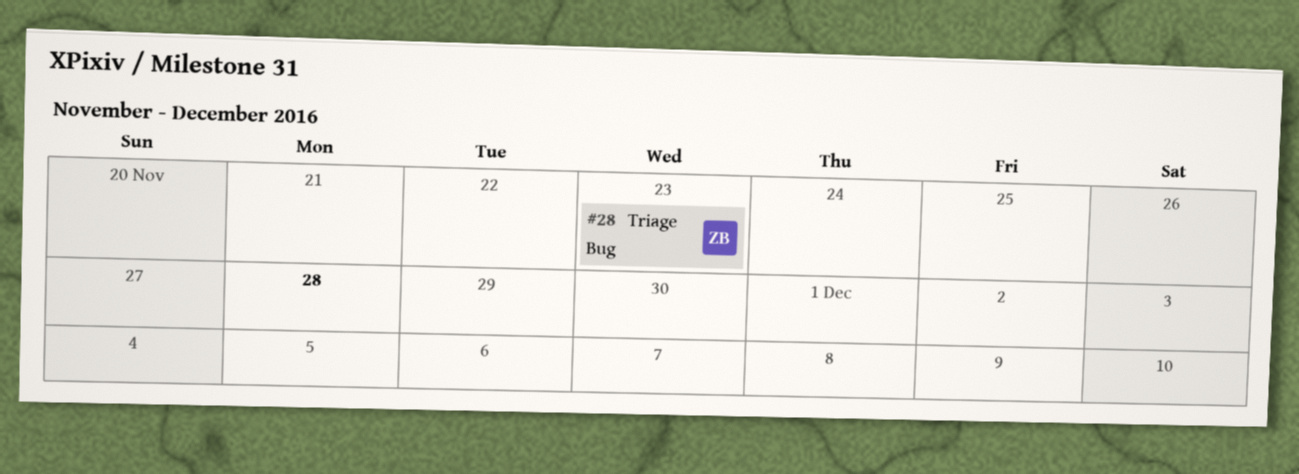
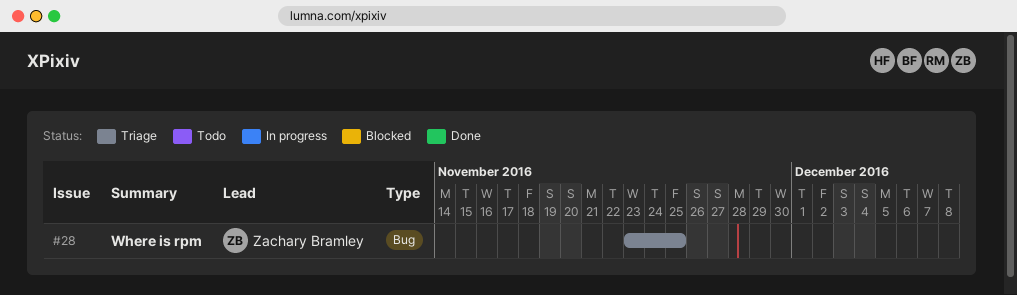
#28, due: Nov 23 -> Nov 25

